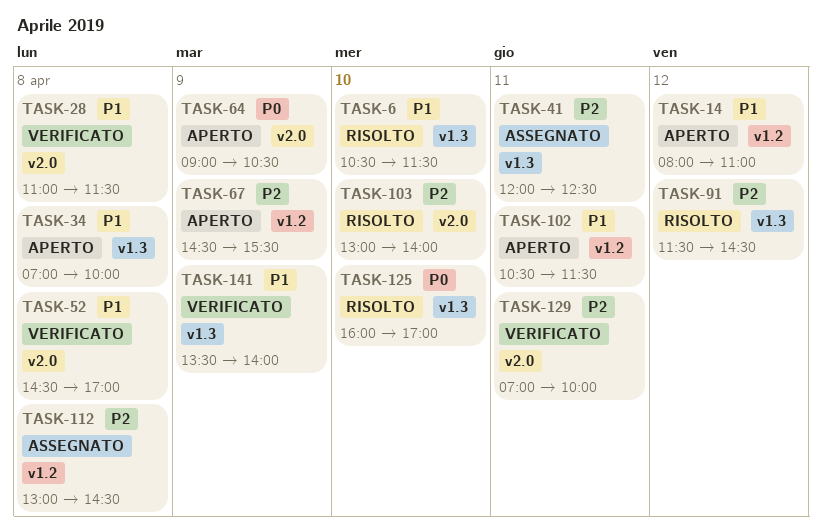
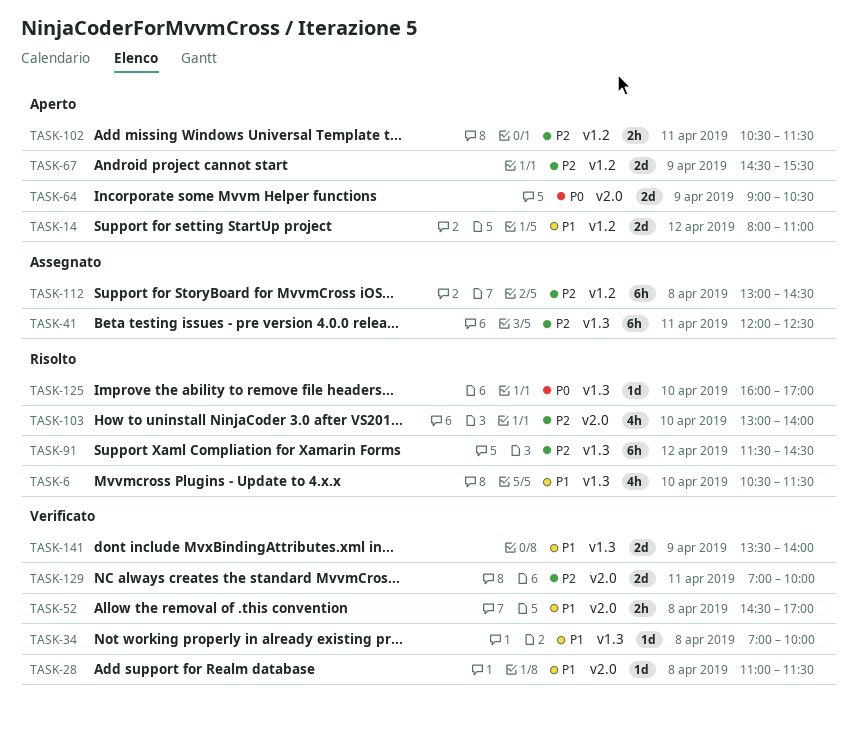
TASK-34, status: Aperto -> Verificato
TASK-102, priority: P1 -> P2

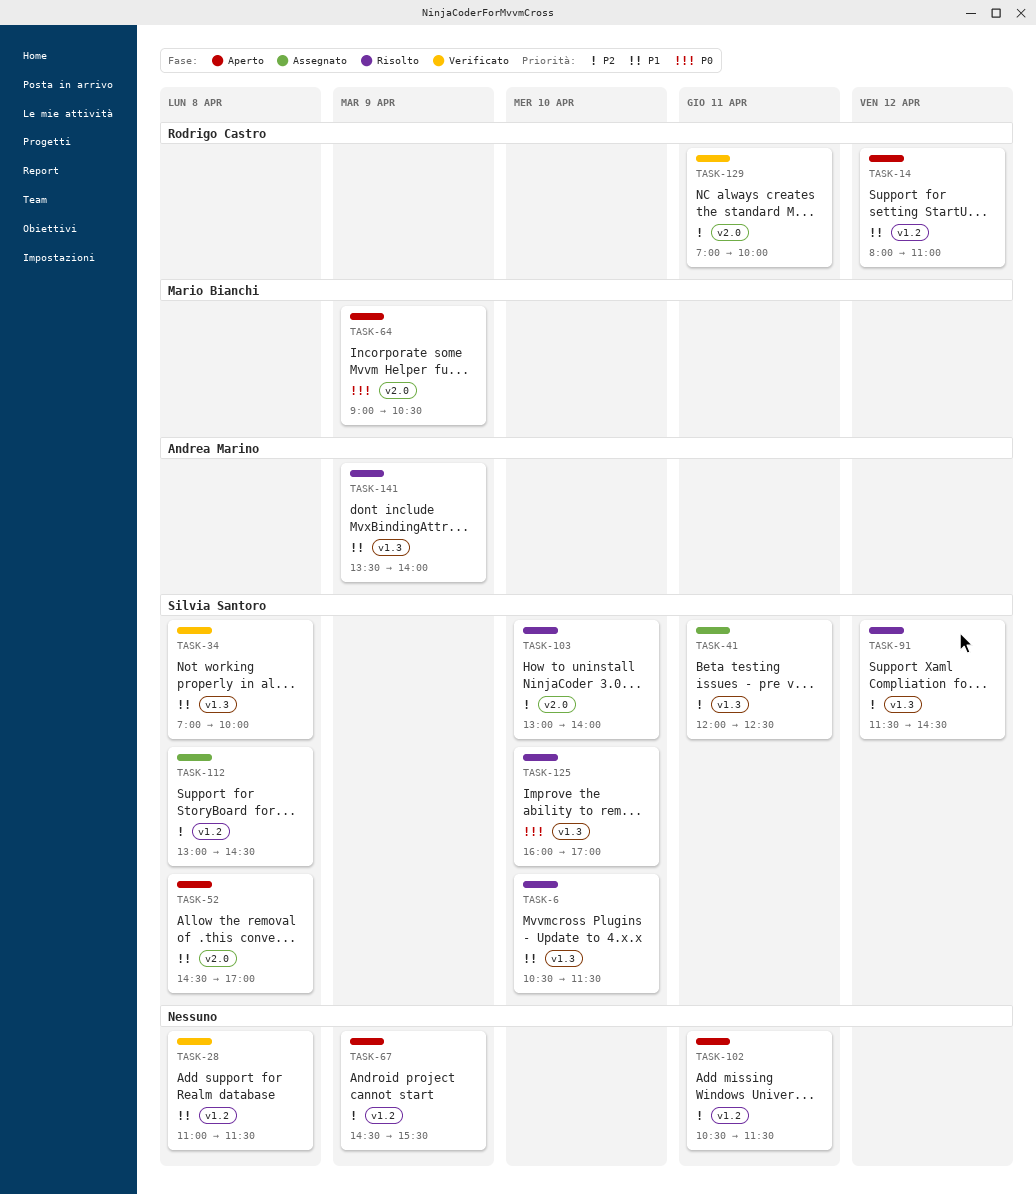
TASK-28, label: v2.0 -> v1.2
TASK-52, status: Verificato -> Aperto
TASK-141, status: Verificato -> Risolto

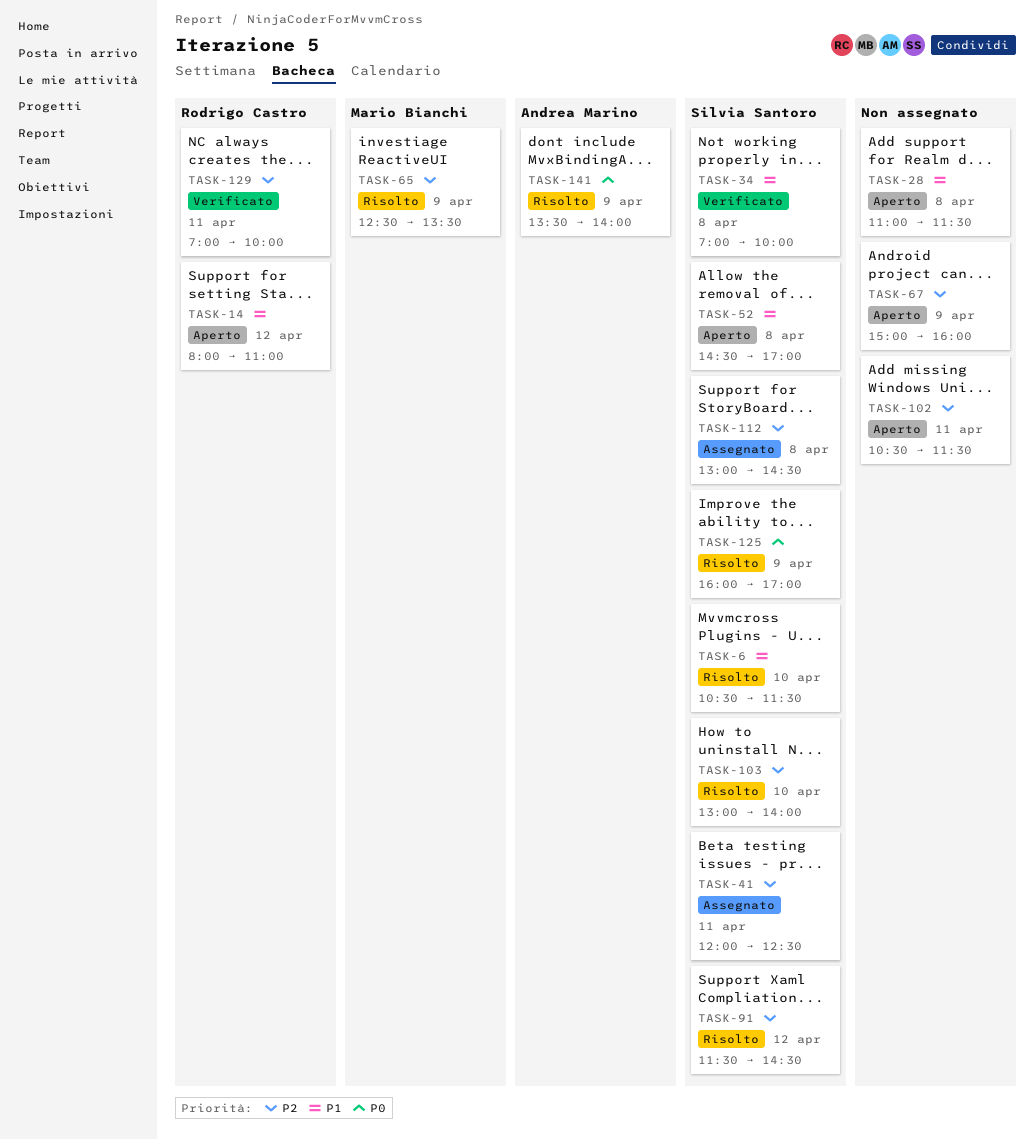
TASK-28, status: Verificato -> Aperto
TASK-64: present -> none
TASK-65: none -> present
TASK-67, begins: 14:30 -> 15:00
TASK-67, ends: 15:30 -> 16:00
TASK-125, day: Apr 10 -> Apr 9
TASK-141, priority: P1 -> P0

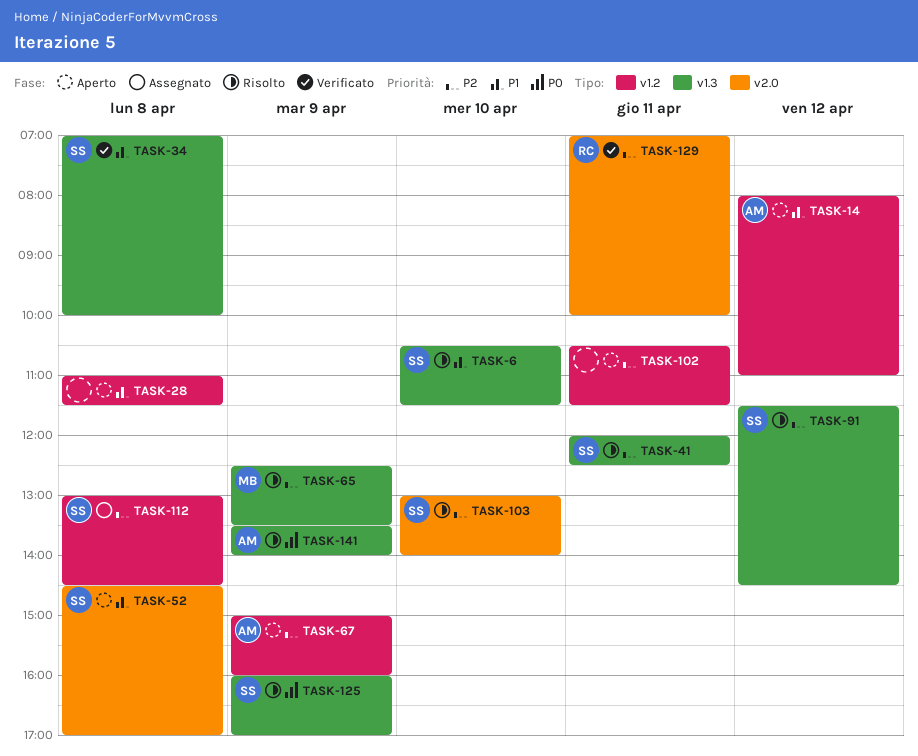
TASK-14, owner: Rodrigo Castro -> Andrea Marino
TASK-41, status: Assegnato -> Risolto
TASK-67, owner: none -> Andrea Marino

